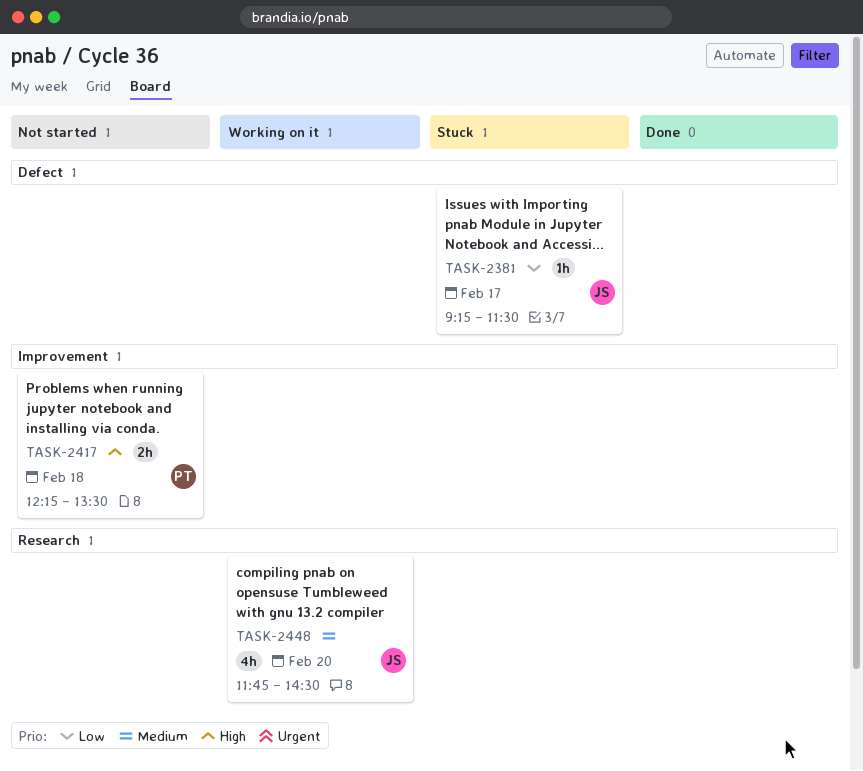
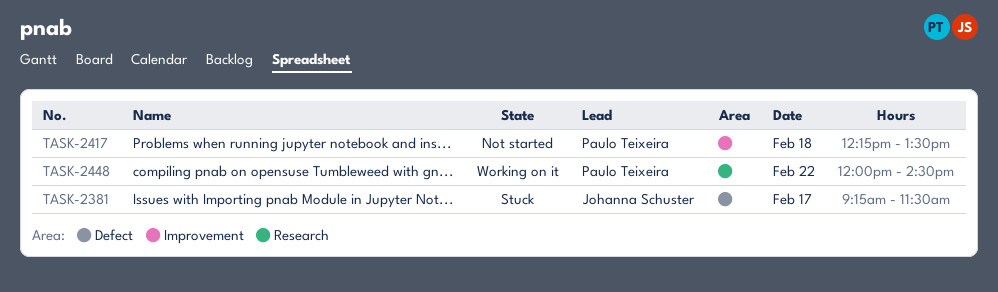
TASK-2448, owner: Johanna Schuster -> Paulo Teixeira
TASK-2448, day: Feb 20 -> Feb 22
TASK-2448, begins: 11:45 -> 12:00

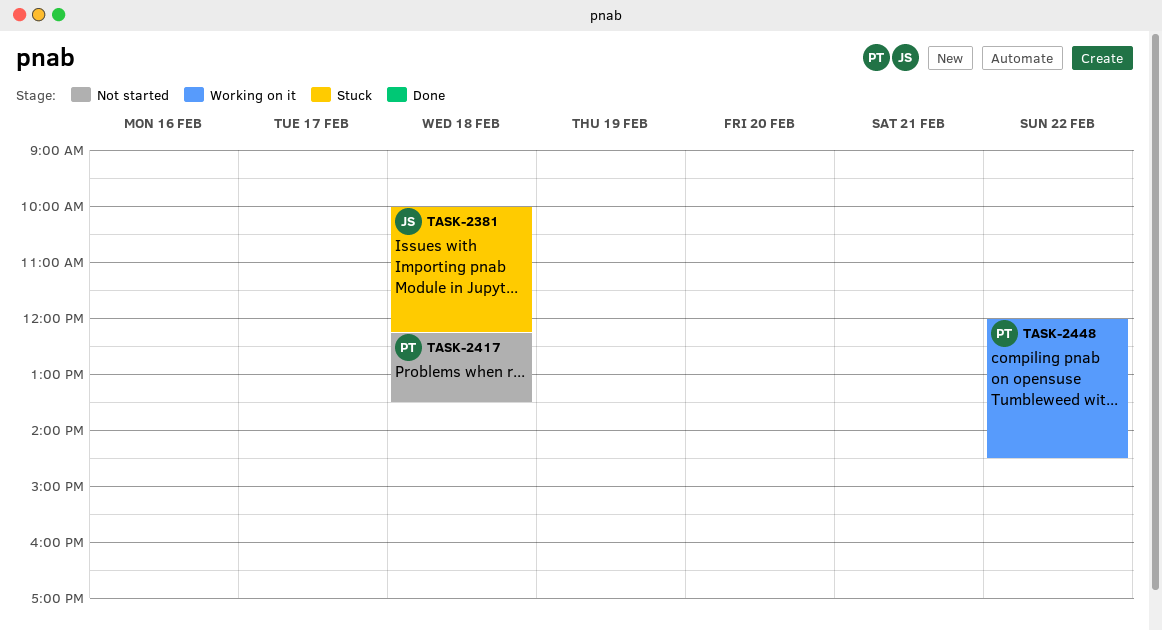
TASK-2381, day: Feb 17 -> Feb 18
TASK-2381, begins: 09:15 -> 10:00
TASK-2381, ends: 11:30 -> 12:15

